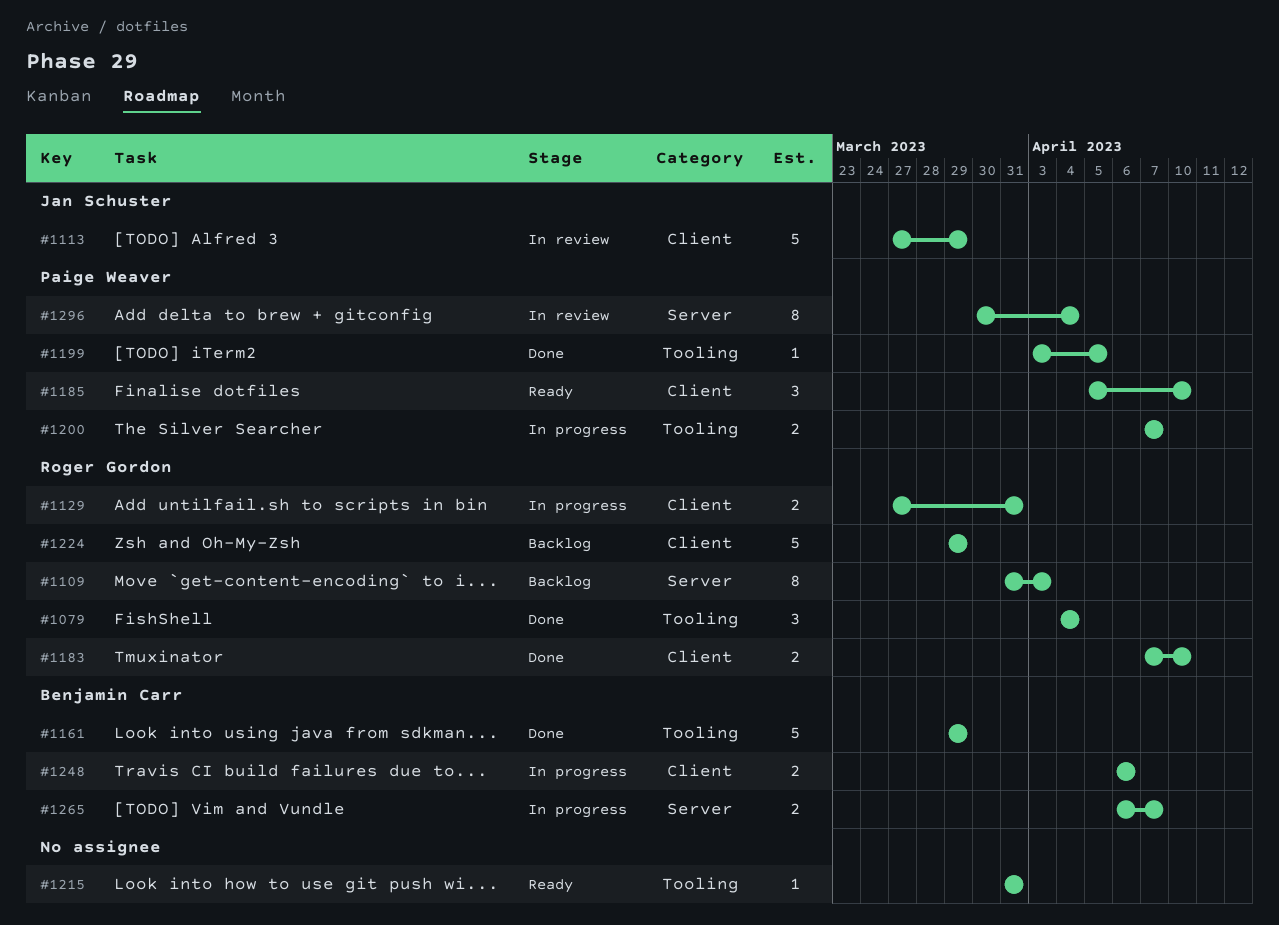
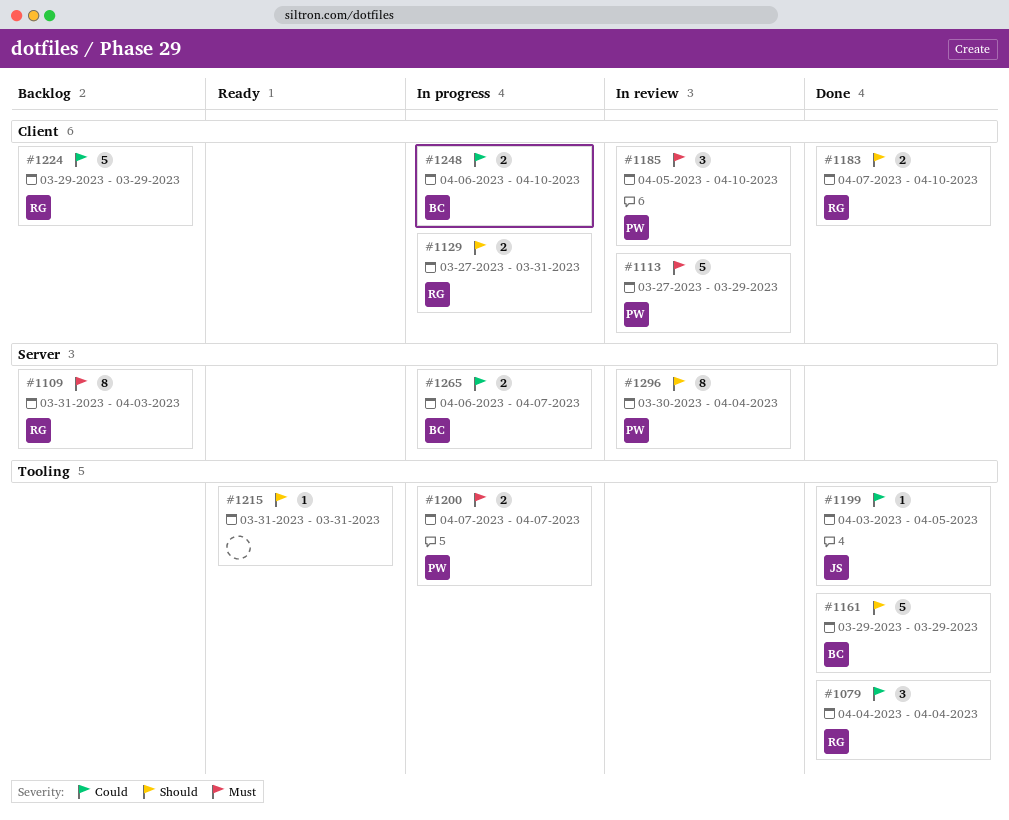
#1113, owner: Jan Schuster -> Paige Weaver
#1185, status: Ready -> In review
#1199, owner: Paige Weaver -> Jan Schuster
#1248, due: Apr 6 -> Apr 10

